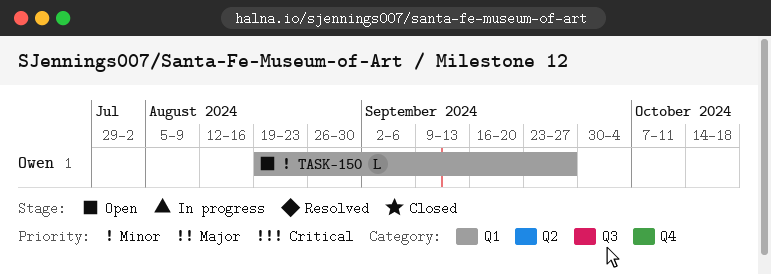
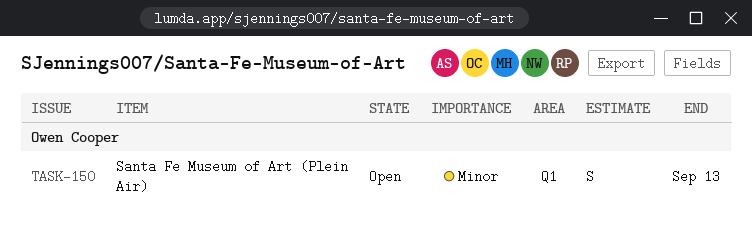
TASK-150, estimate: L -> S
TASK-150, due: Sep 27 -> Sep 13

